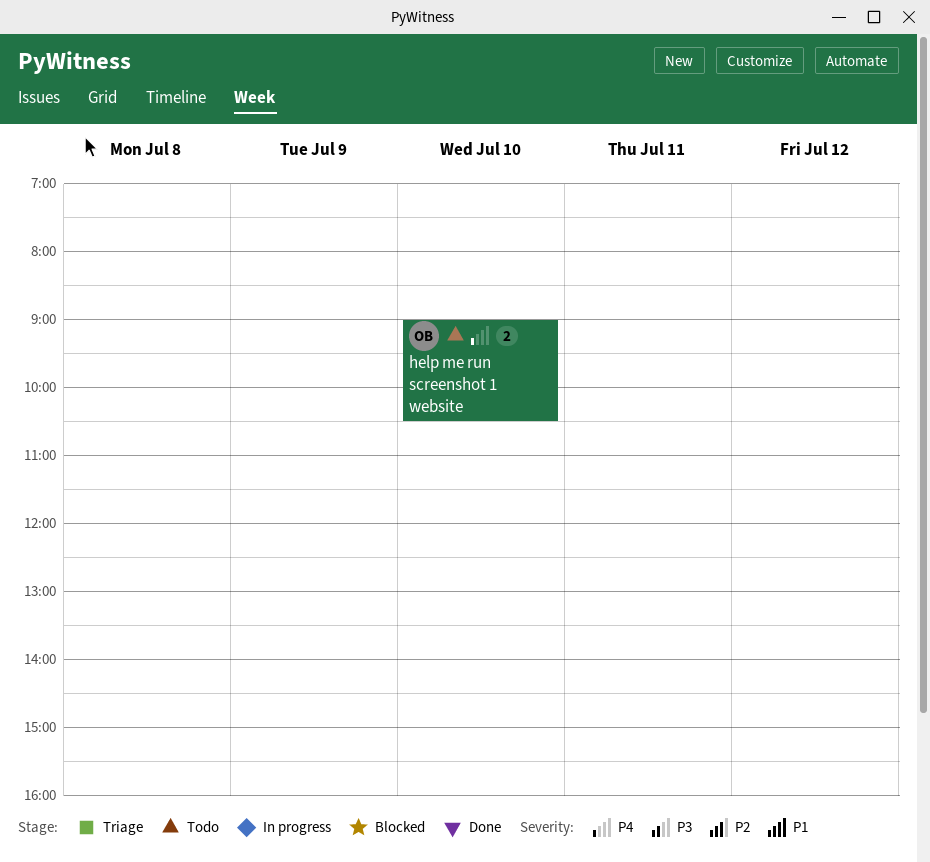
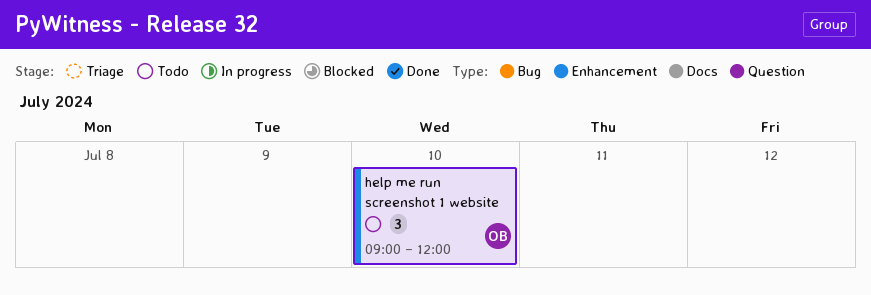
help me run screenshot 1 website, estimate: 2 -> 3
help me run screenshot 1 website, ends: 10:30 -> 12:00

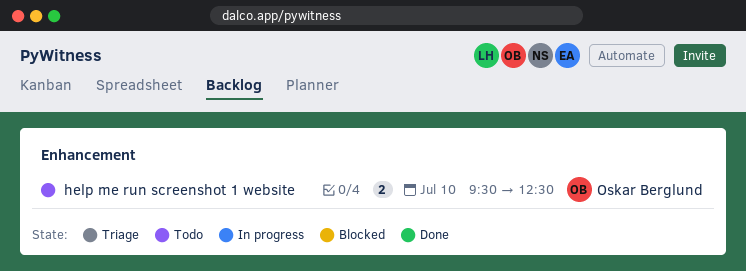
help me run screenshot 1 website, estimate: 3 -> 2
help me run screenshot 1 website, begins: 09:00 -> 09:30
help me run screenshot 1 website, ends: 12:00 -> 12:30

